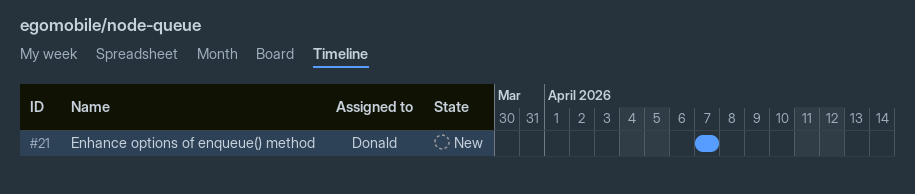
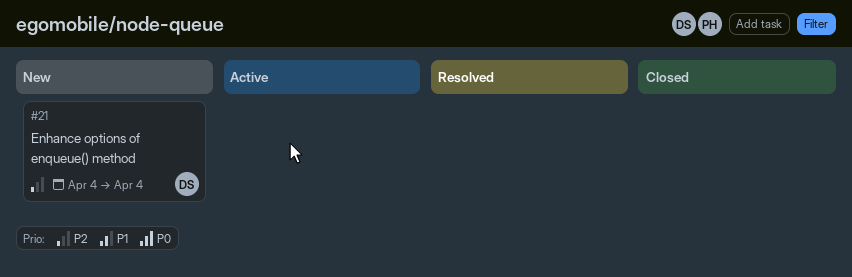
#21, start: Apr 7 -> Apr 4
#21, due: Apr 7 -> Apr 4

